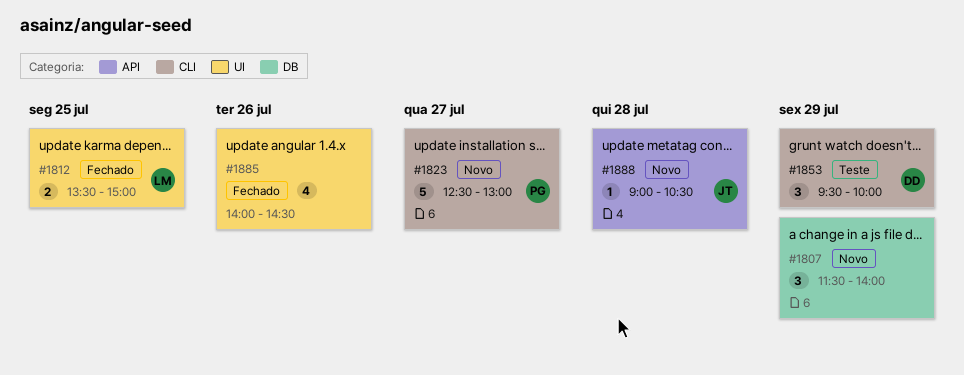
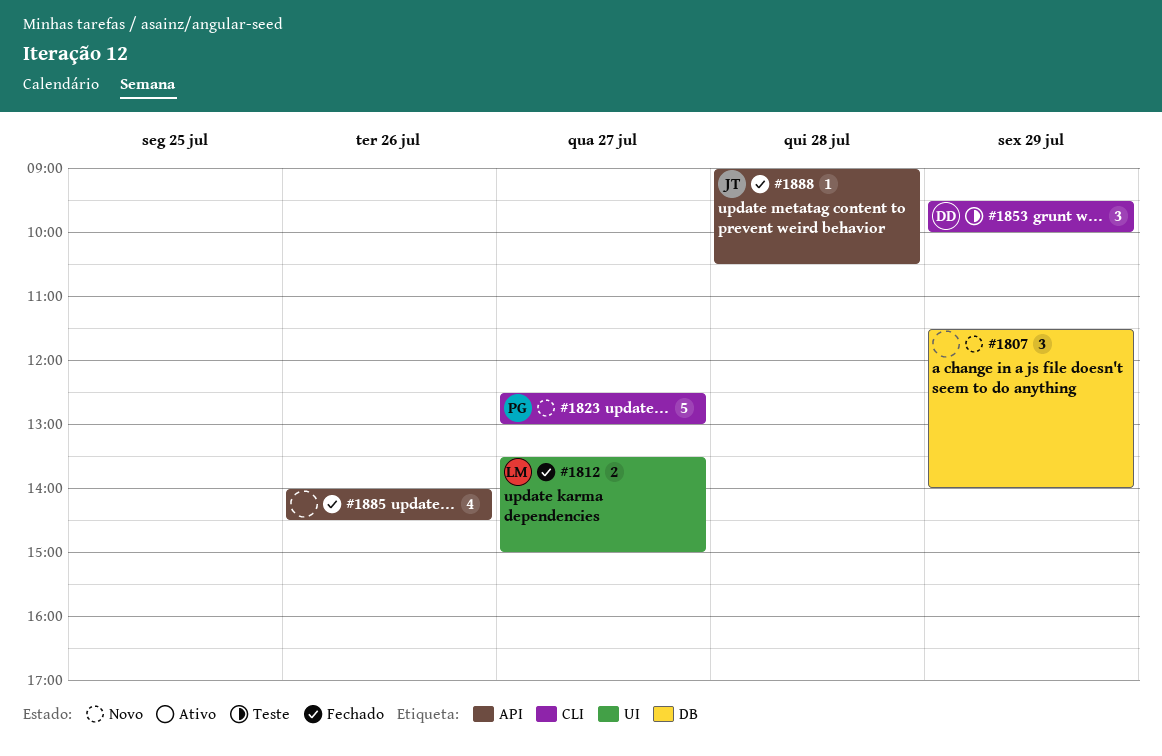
#1812, day: Jul 25 -> Jul 27
#1885, label: UI -> API
#1888, status: Novo -> Fechado

